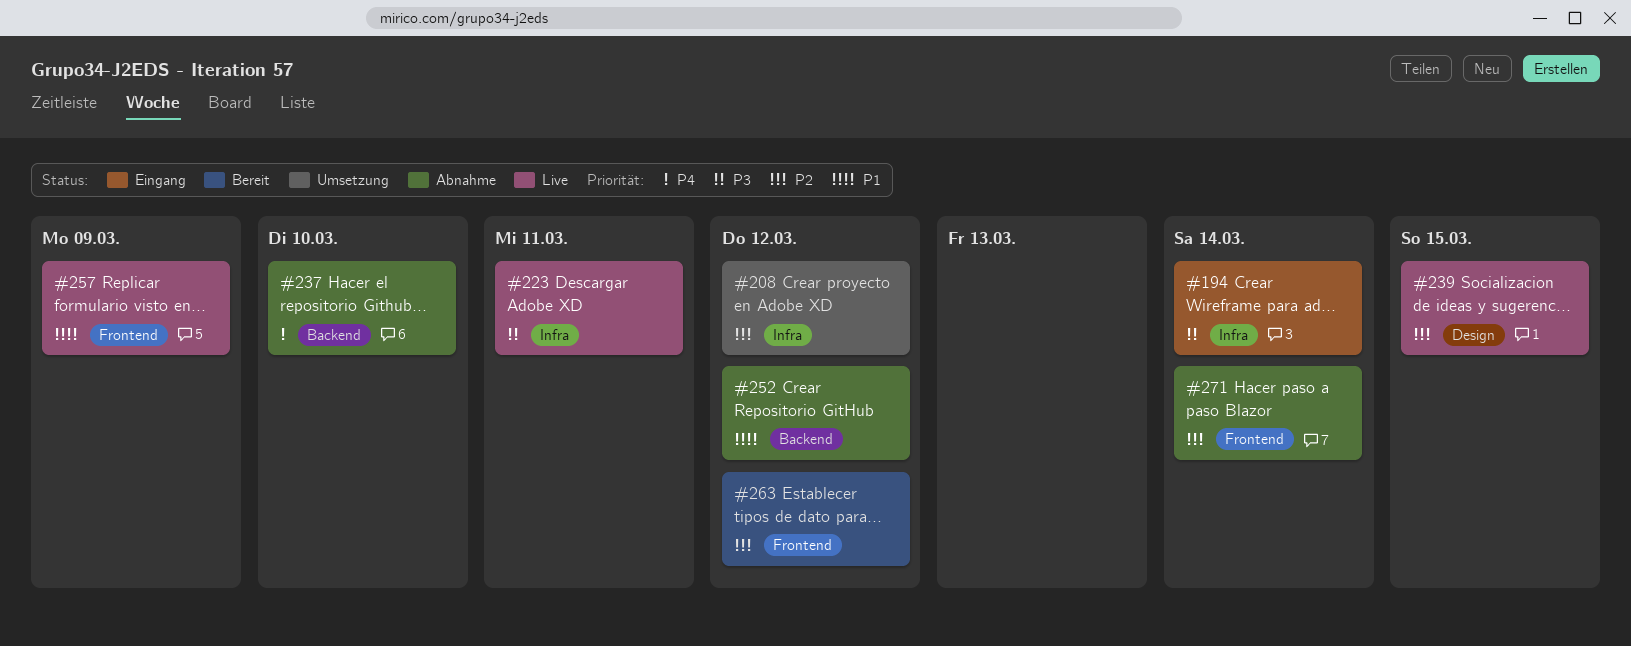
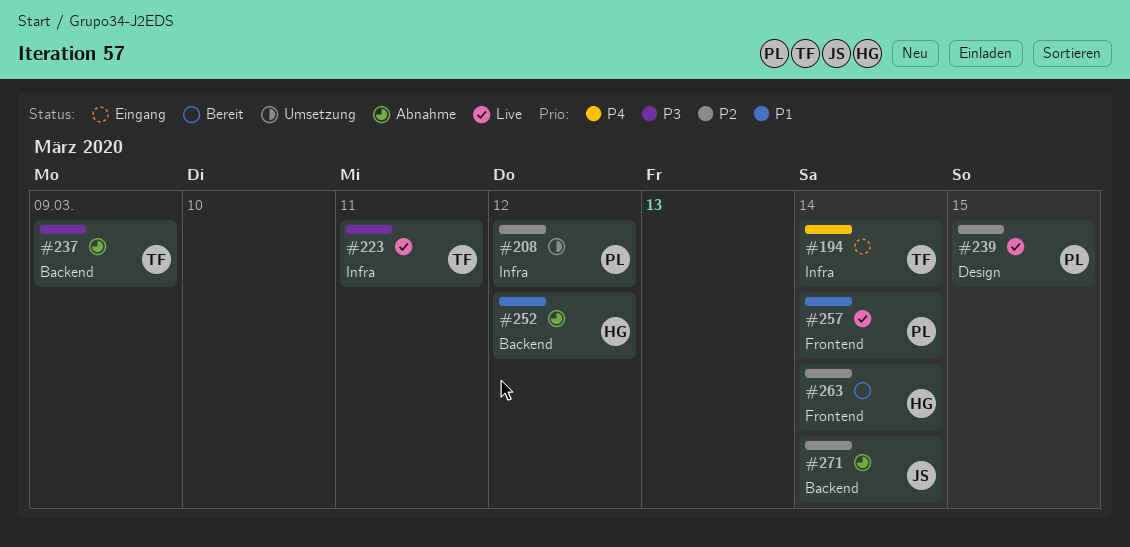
#194, priority: P3 -> P4
#237, priority: P4 -> P3
#237, due: Mar 10 -> Mar 9
#257, due: Mar 9 -> Mar 14
#263, due: Mar 12 -> Mar 14
#271, label: Frontend -> Backend

